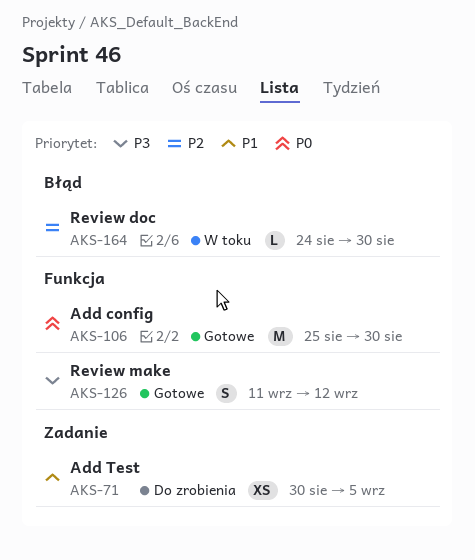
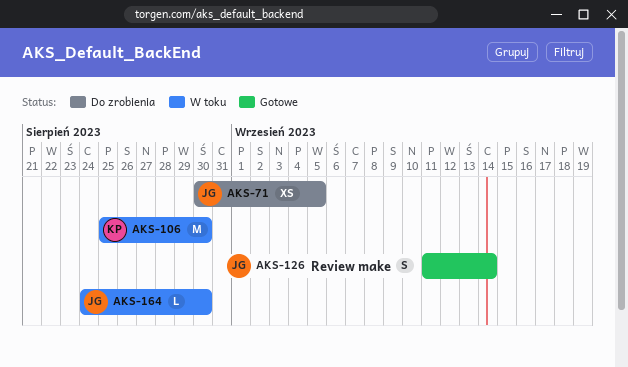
AKS-106, status: Gotowe -> W toku
AKS-126, due: Sep 12 -> Sep 14

